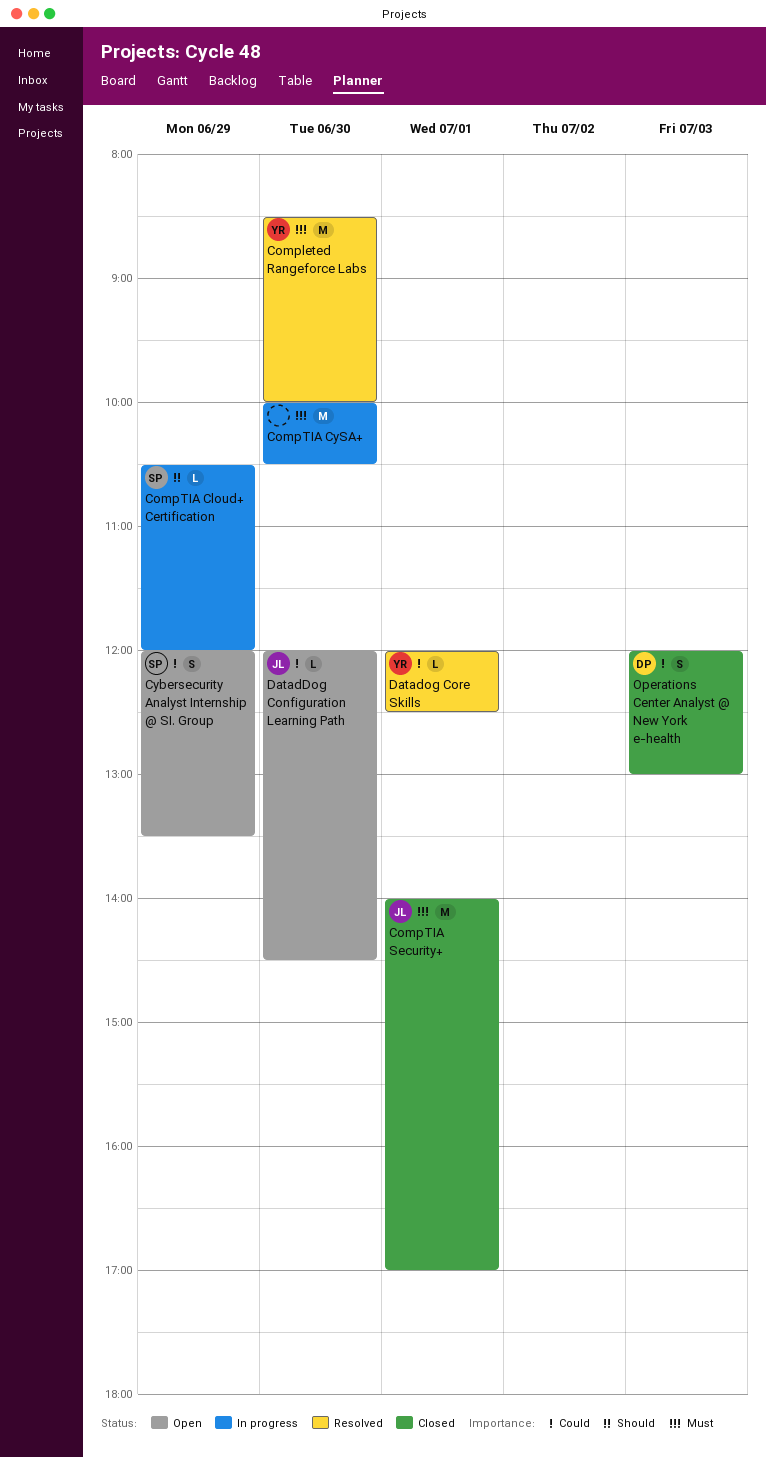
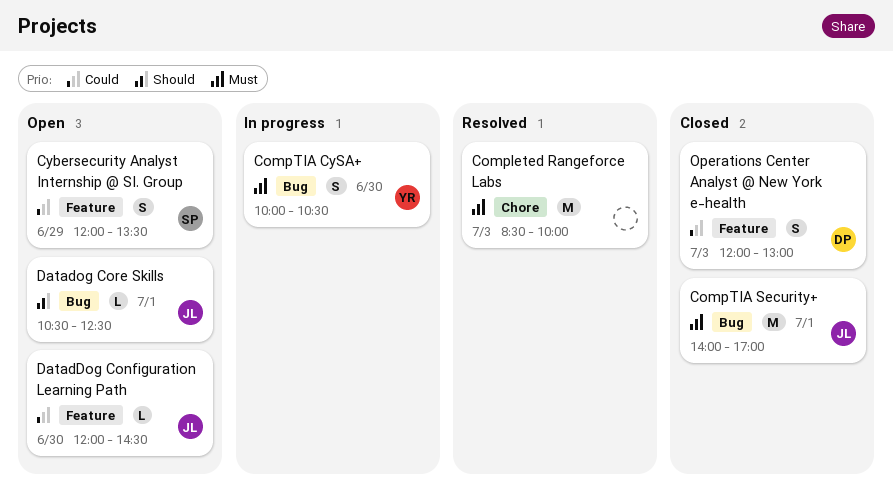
Completed Rangeforce Labs, owner: YR -> none
Completed Rangeforce Labs, day: Jun 30 -> Jul 3
CompTIA Cloud+ Certification: present -> none
CompTIA CySA+, owner: none -> YR
CompTIA CySA+, estimate: M -> S
Datadog Core Skills, status: Resolved -> Open
Datadog Core Skills, owner: YR -> JL
Datadog Core Skills, priority: Could -> Should
Datadog Core Skills, begins: 12:00 -> 10:30

